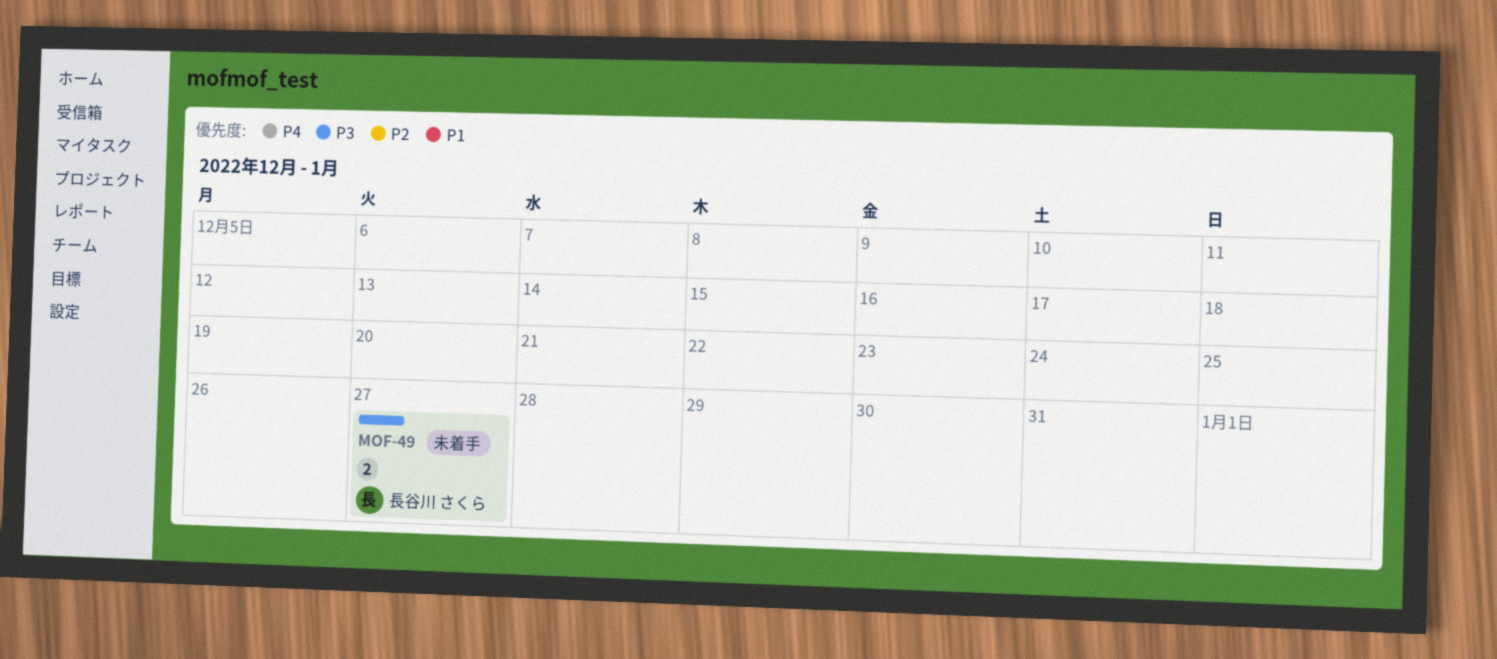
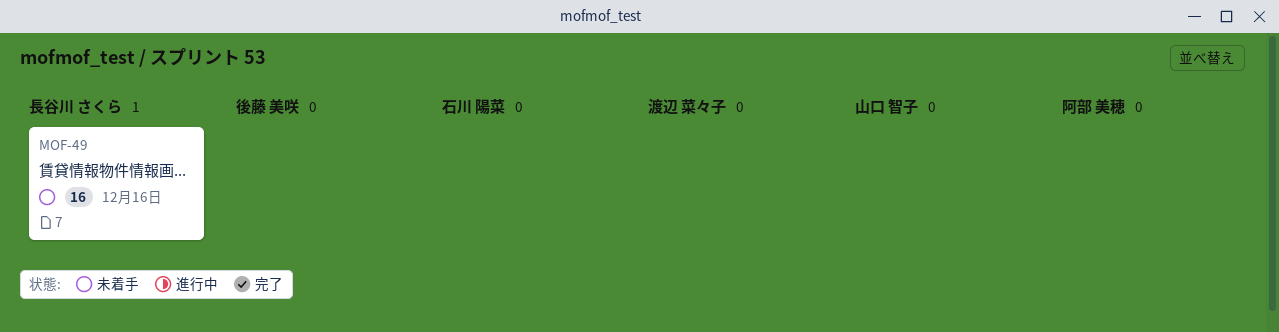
MOF-49, estimate: 2 -> 16
MOF-49, due: Dec 27 -> Dec 16

